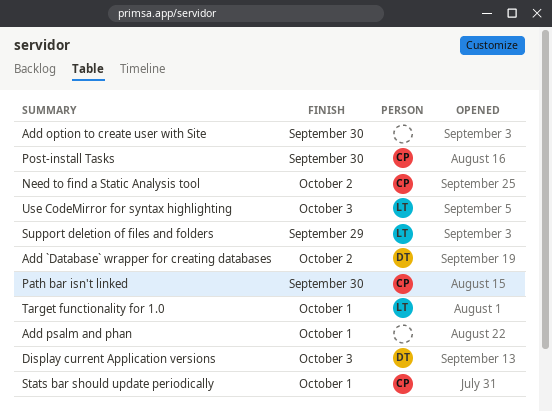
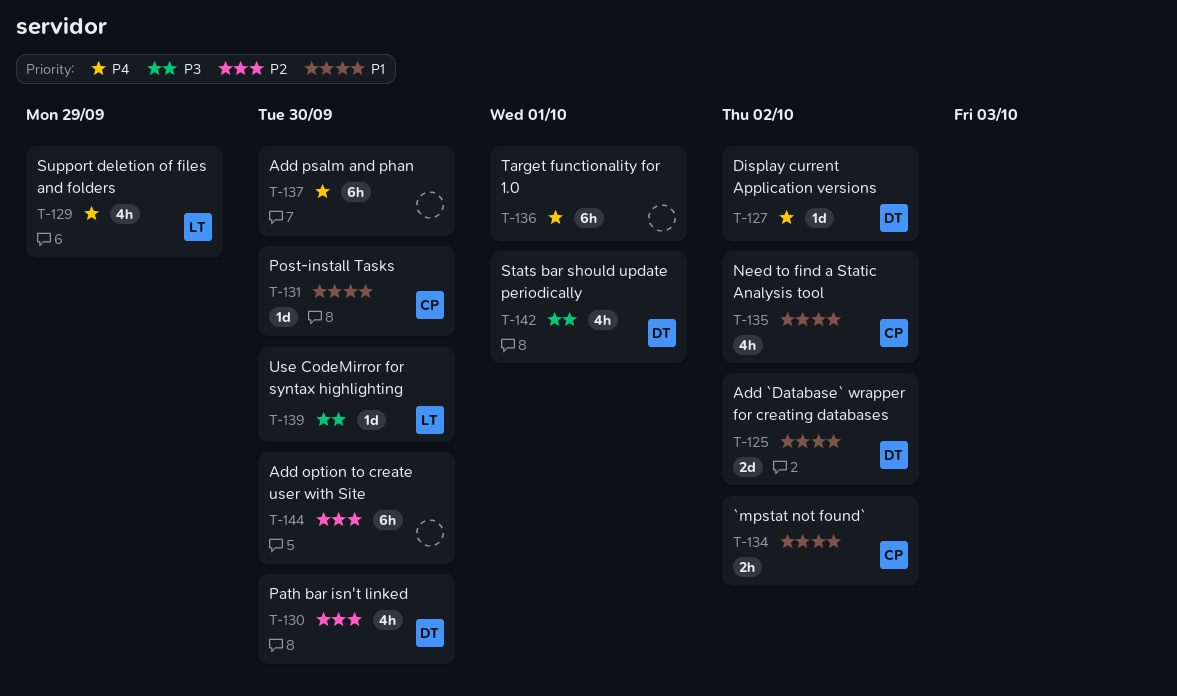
`mpstat not found`: none -> present
Add psalm and phan, due: Oct 1 -> Sep 30
Display current Application versions, due: Oct 3 -> Oct 2
Path bar isn't linked, owner: CP -> DT
Stats bar should update periodically, owner: CP -> DT
Target functionality for 1.0, owner: LT -> none
Use CodeMirror for syntax highlighting, due: Oct 3 -> Sep 30

